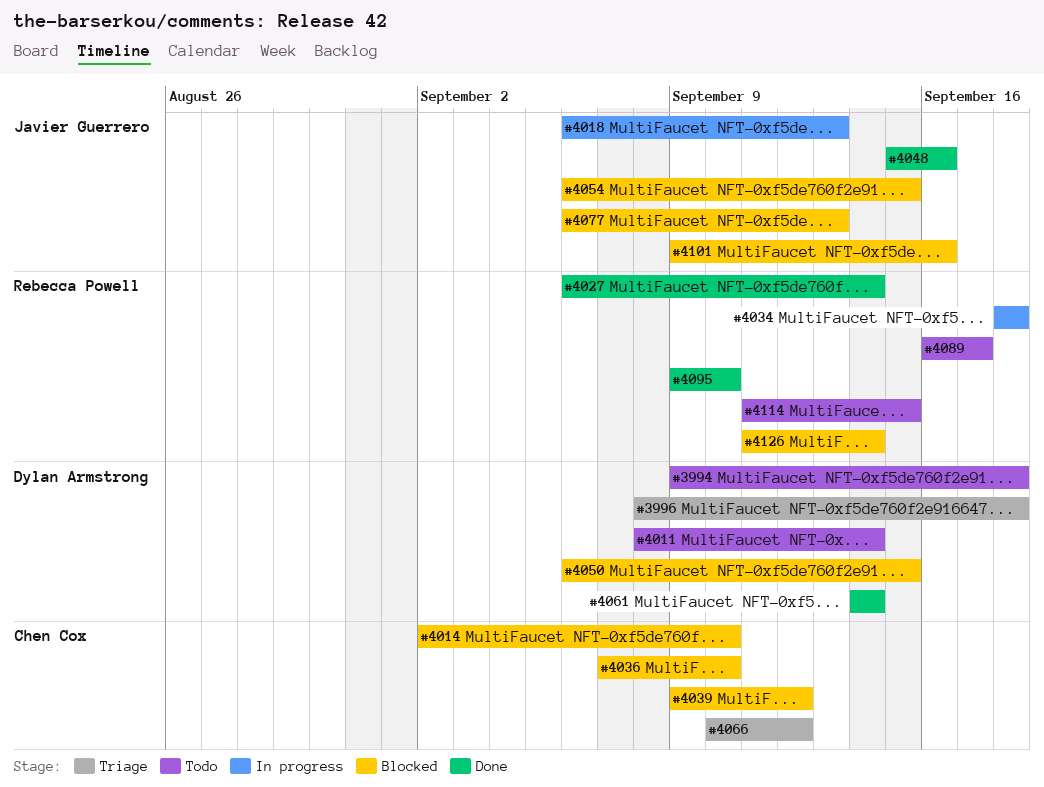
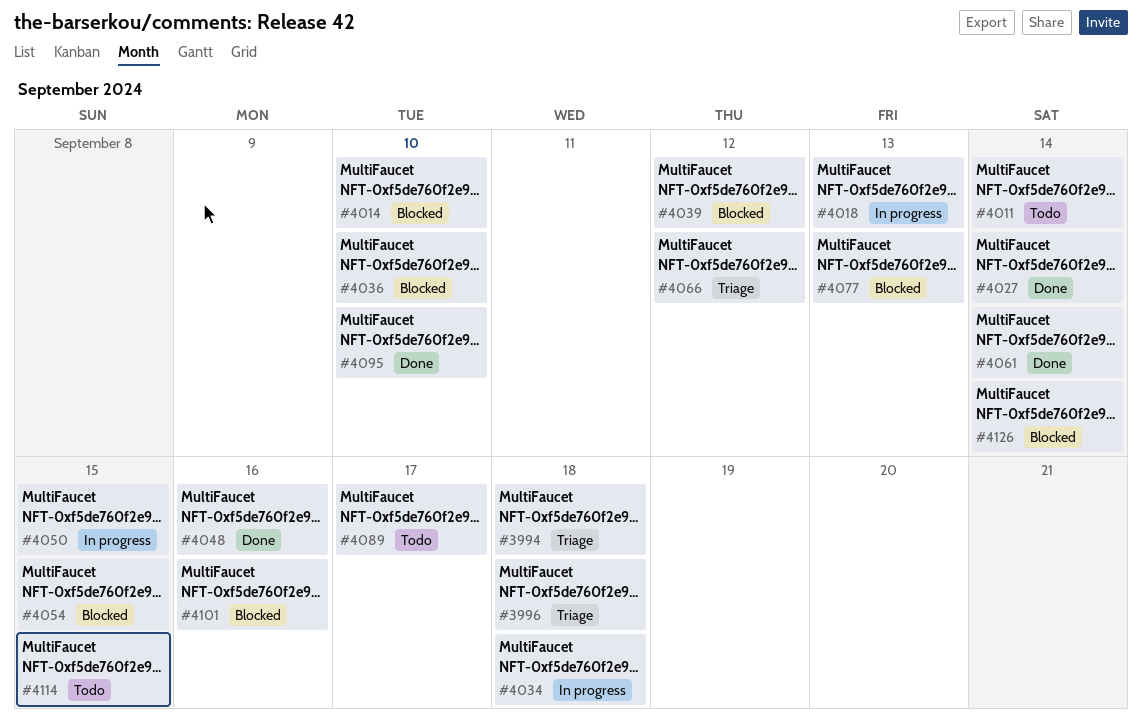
#3994, status: Todo -> Triage
#4050, status: Blocked -> In progress

